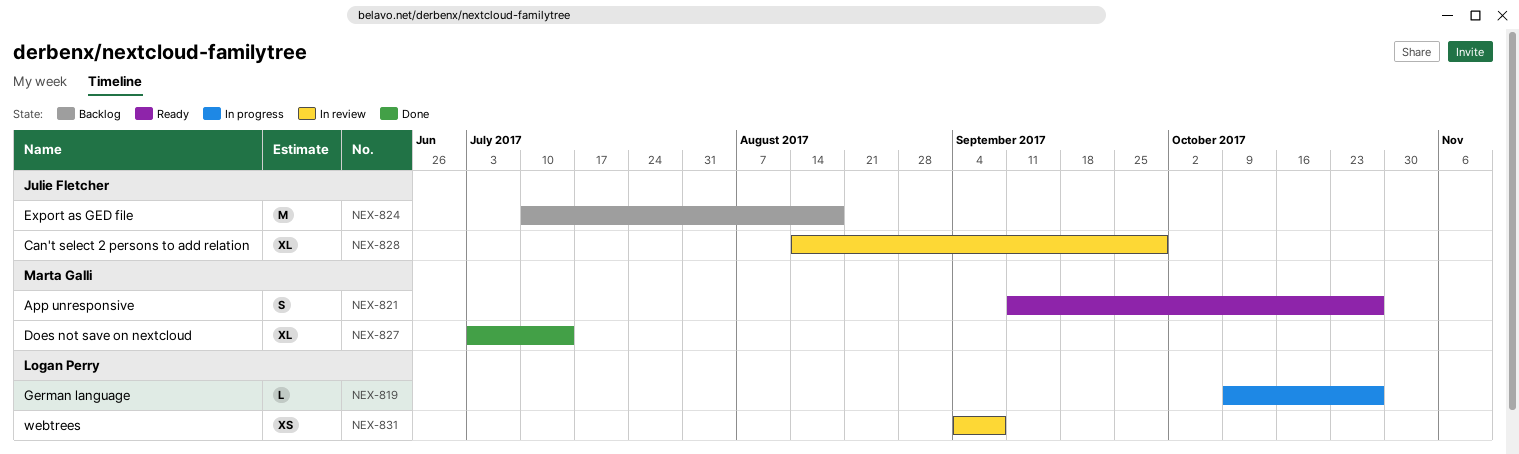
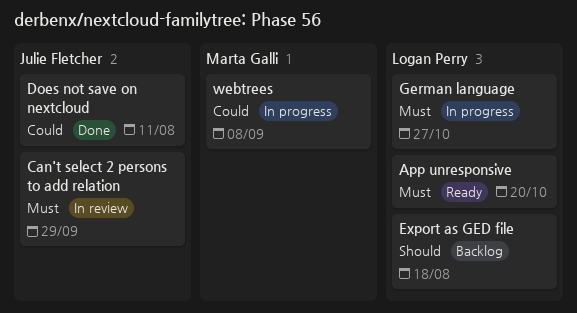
App unresponsive, owner: Marta Galli -> Logan Perry
App unresponsive, due: Oct 27 -> Oct 20
Does not save on nextcloud, owner: Marta Galli -> Julie Fletcher
Does not save on nextcloud, due: Jul 14 -> Aug 11
Export as GED file, owner: Julie Fletcher -> Logan Perry
webtrees, status: In review -> In progress
webtrees, owner: Logan Perry -> Marta Galli

